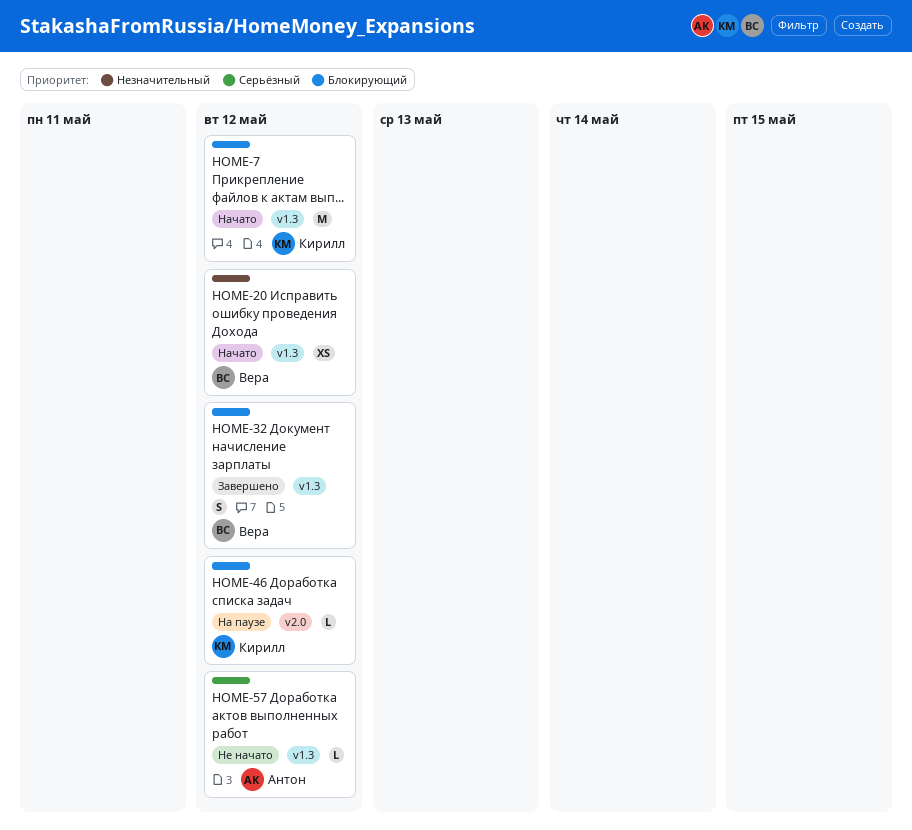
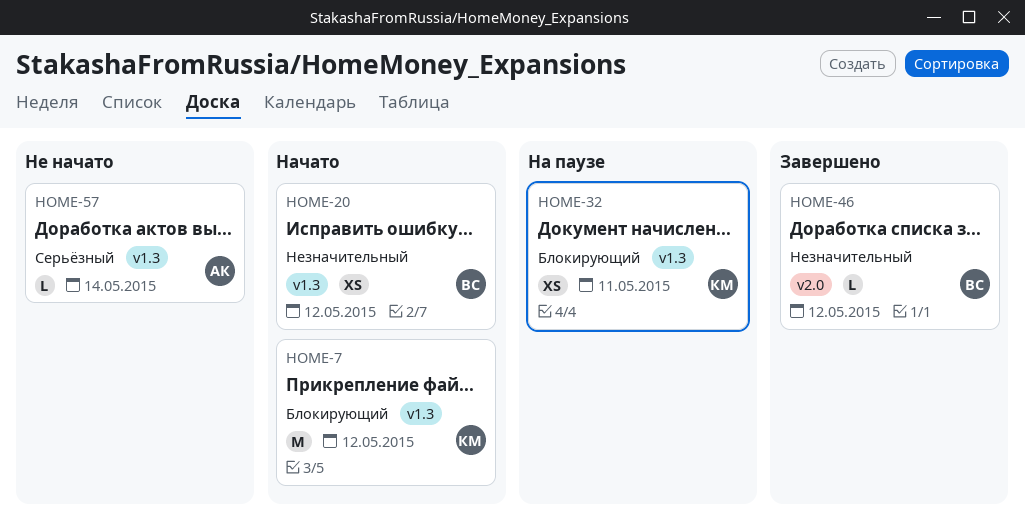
HOME-32, status: Завершено -> На паузе
HOME-32, owner: Вера -> Кирилл
HOME-32, estimate: S -> XS
HOME-32, due: May 12 -> May 11
HOME-46, status: На паузе -> Завершено
HOME-46, owner: Кирилл -> Вера
HOME-46, priority: Блокирующий -> Незначительный
HOME-57, due: May 12 -> May 14

